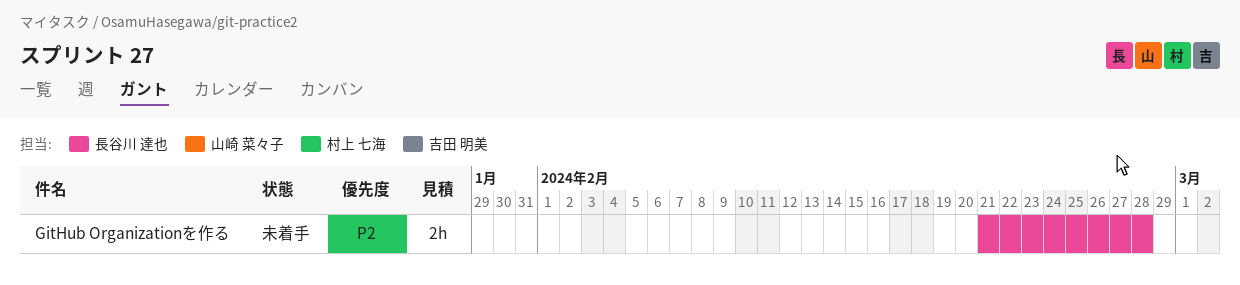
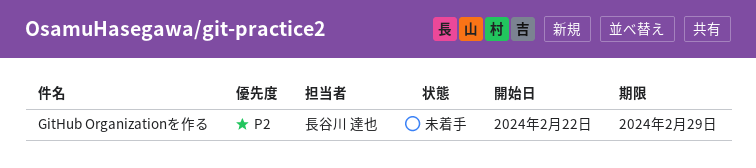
GitHub Organizationを作る, start: Feb 21 -> Feb 22
GitHub Organizationを作る, due: Feb 28 -> Feb 29

